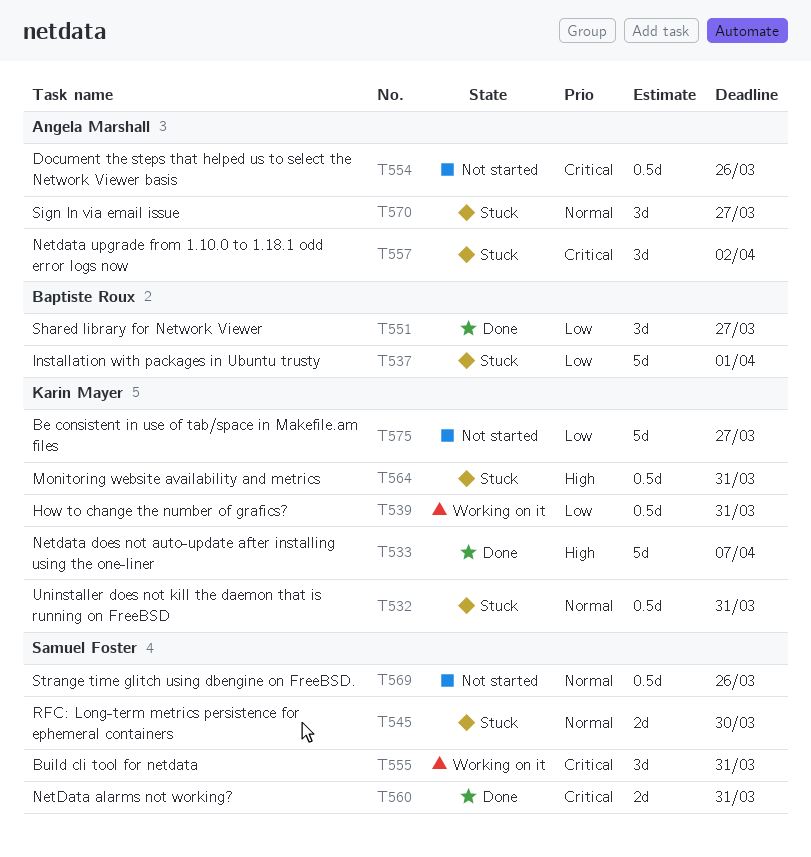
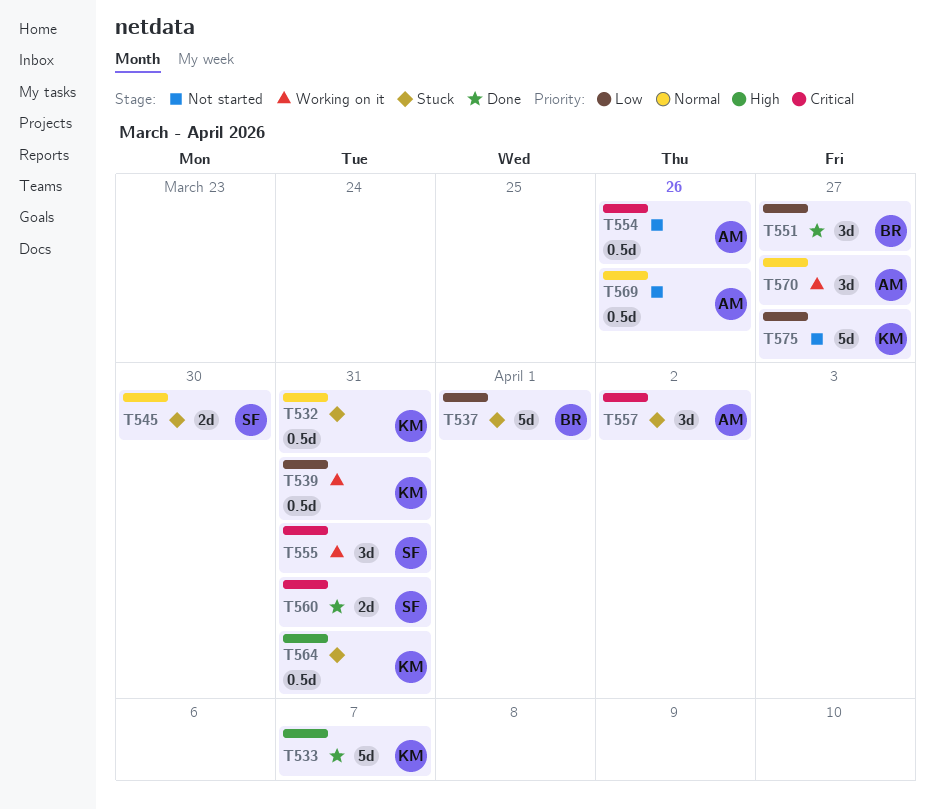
T569, owner: Samuel Foster -> Angela Marshall
T570, status: Stuck -> Working on it

